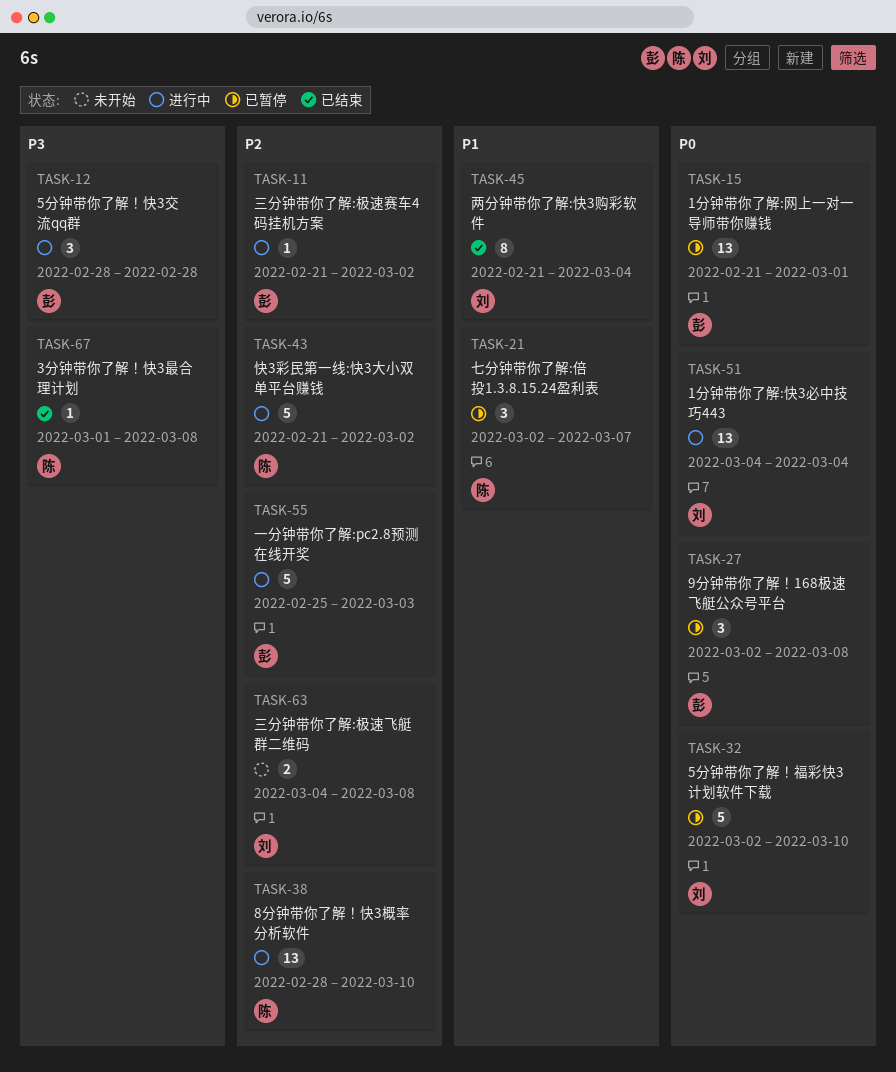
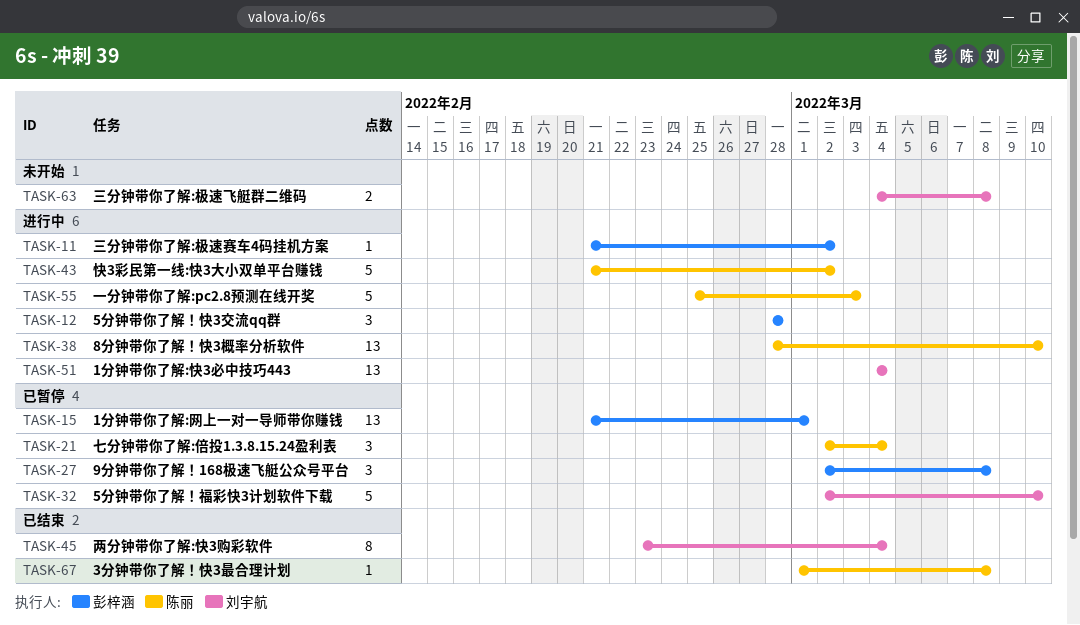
TASK-21, due: Mar 7 -> Mar 4
TASK-45, start: Feb 21 -> Feb 23
TASK-55, owner: 彭梓涵 -> 陈丽

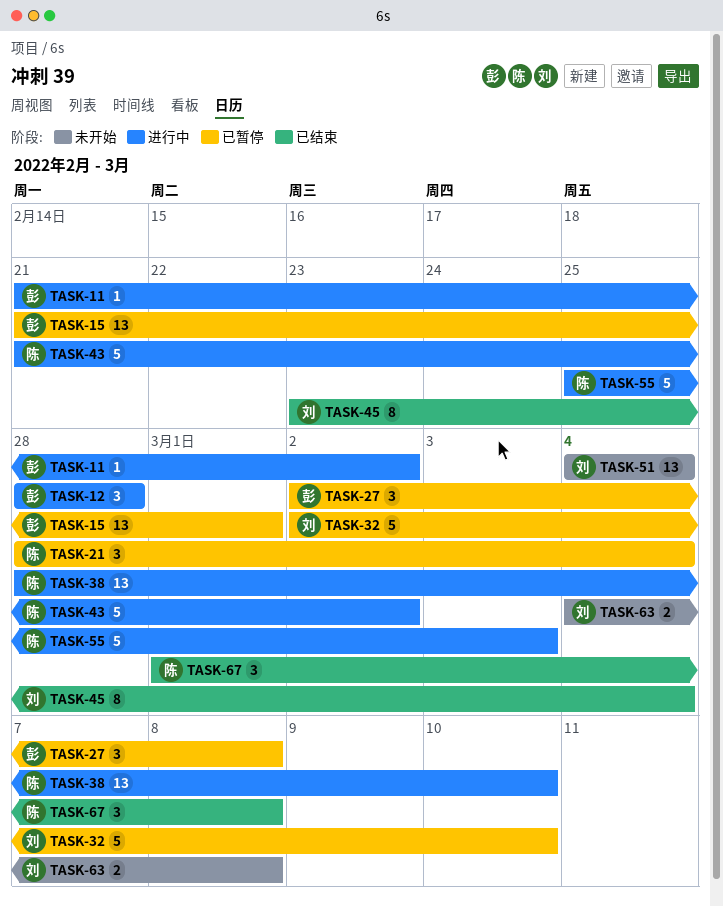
TASK-21, start: Mar 2 -> Feb 28
TASK-51, status: 进行中 -> 未开始
TASK-67, estimate: 1 -> 3

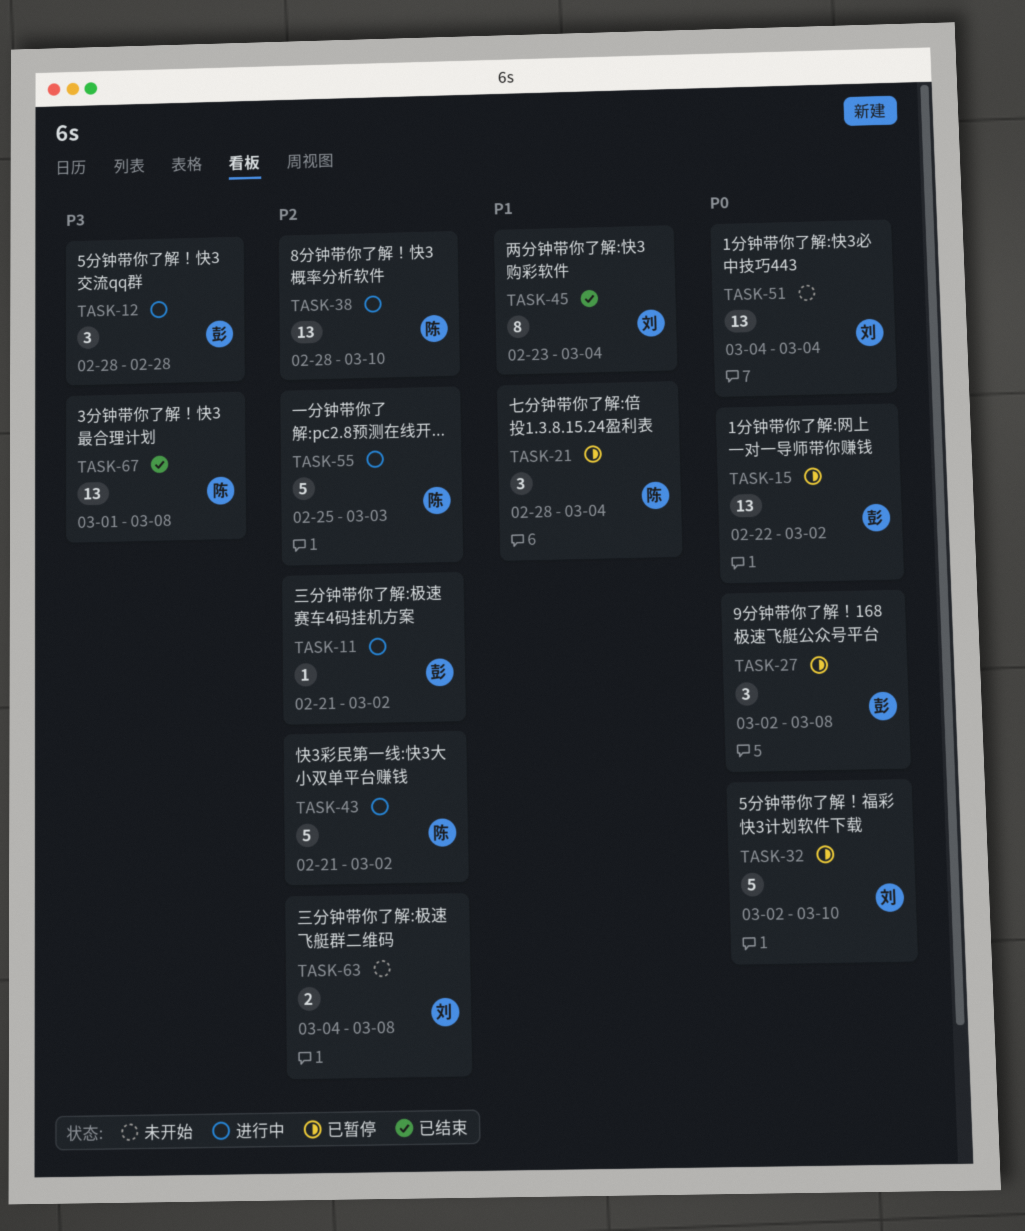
TASK-15, start: Feb 21 -> Feb 22
TASK-15, due: Mar 1 -> Mar 2
TASK-67, estimate: 3 -> 13

